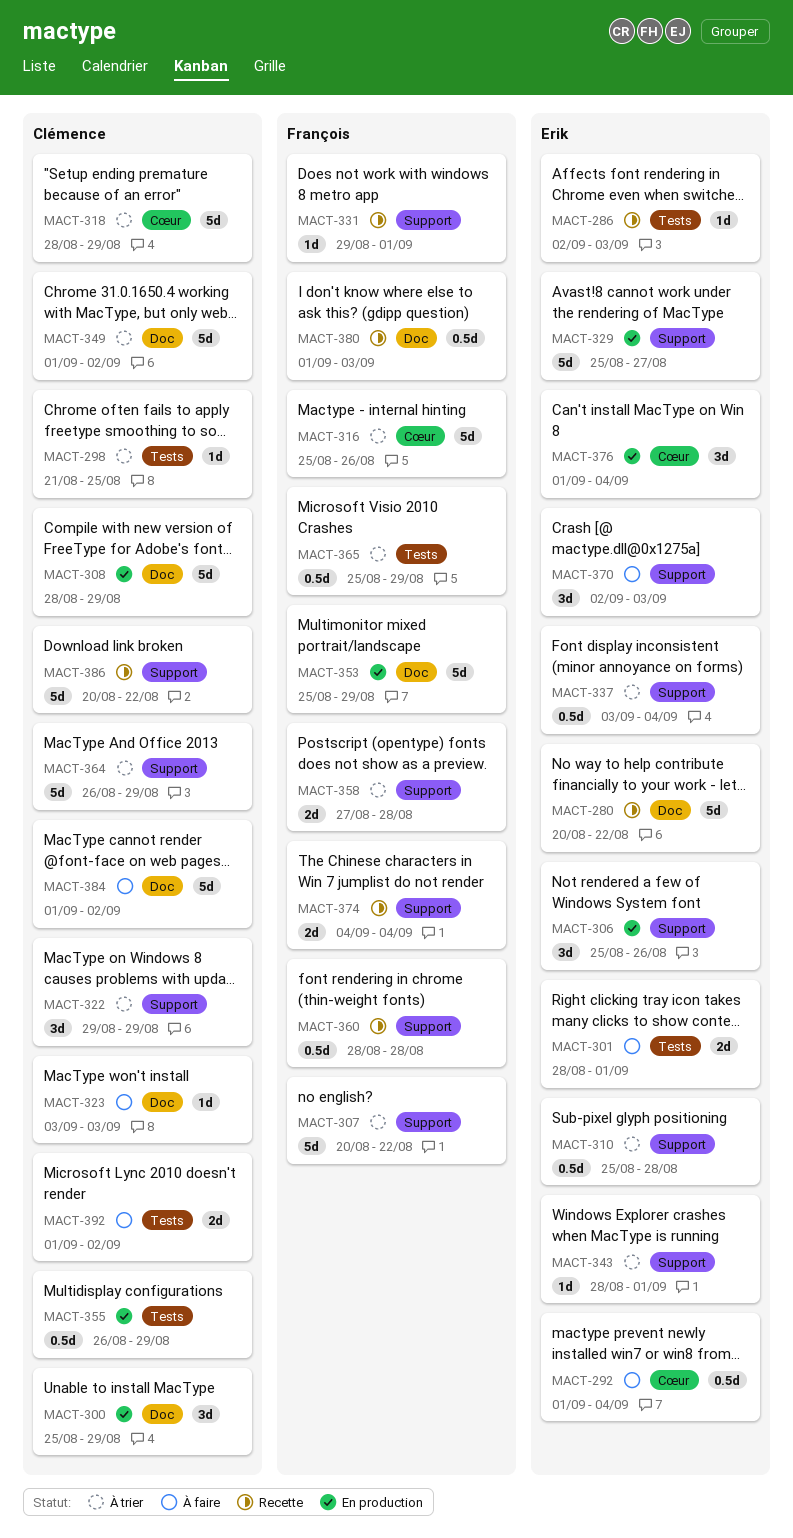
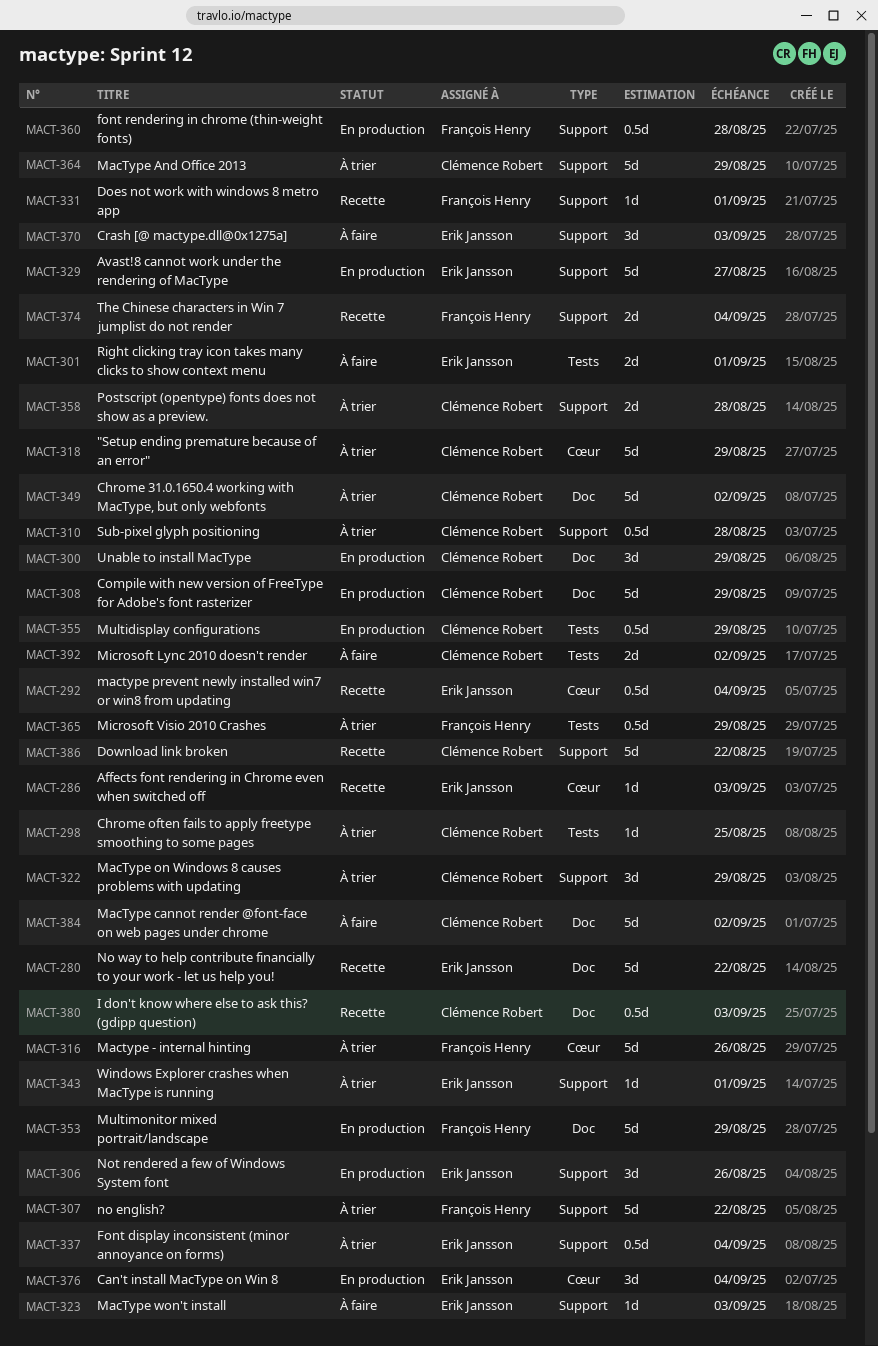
MACT-286, label: Tests -> Cœur
MACT-292, status: À faire -> Recette
MACT-310, owner: Erik Jansson -> Clémence Robert
MACT-323, owner: Clémence Robert -> Erik Jansson
MACT-323, label: Doc -> Support
MACT-358, owner: François Henry -> Clémence Robert
MACT-360, status: Recette -> En production
MACT-380, owner: François Henry -> Clémence Robert

